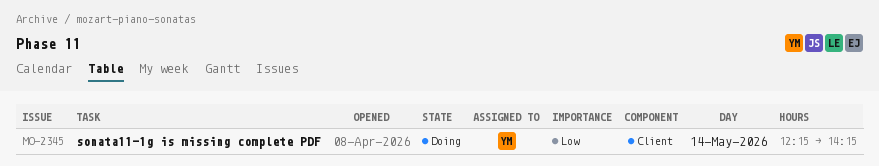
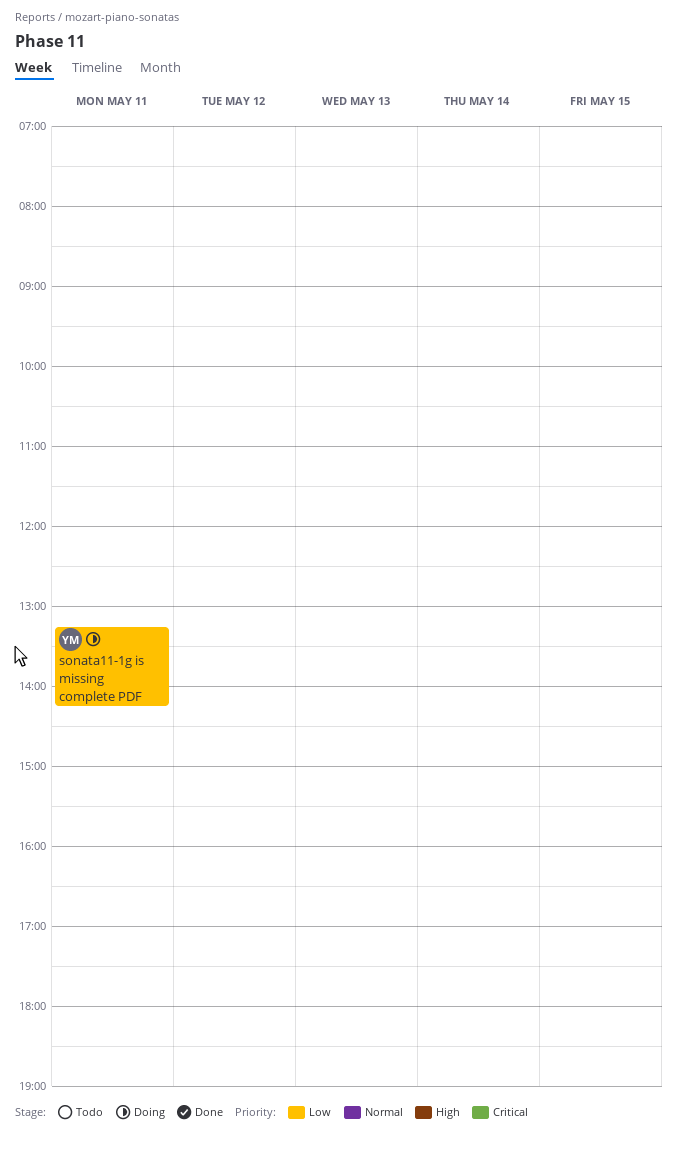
sonata11-1g is missing complete PDF, day: May 14 -> May 11
sonata11-1g is missing complete PDF, begins: 12:15 -> 13:15

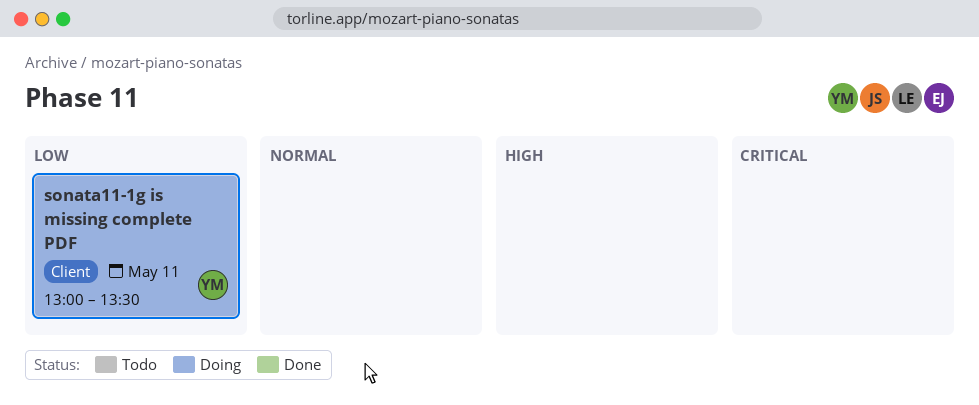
sonata11-1g is missing complete PDF, begins: 13:15 -> 13:00
sonata11-1g is missing complete PDF, ends: 14:15 -> 13:30

